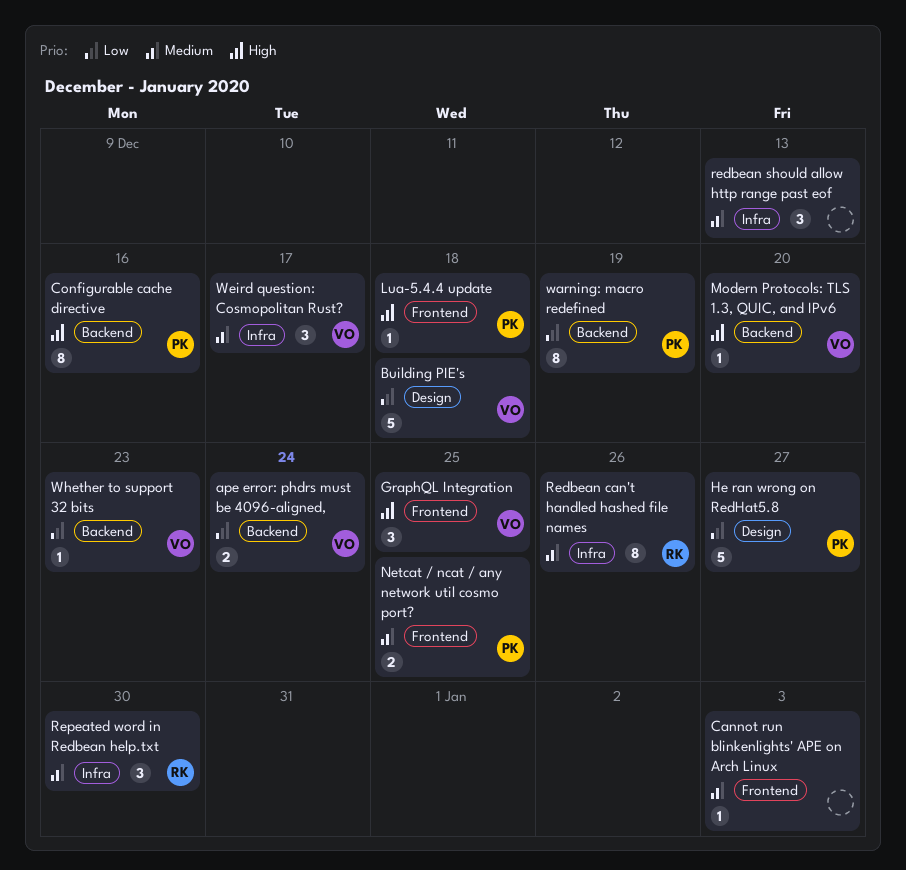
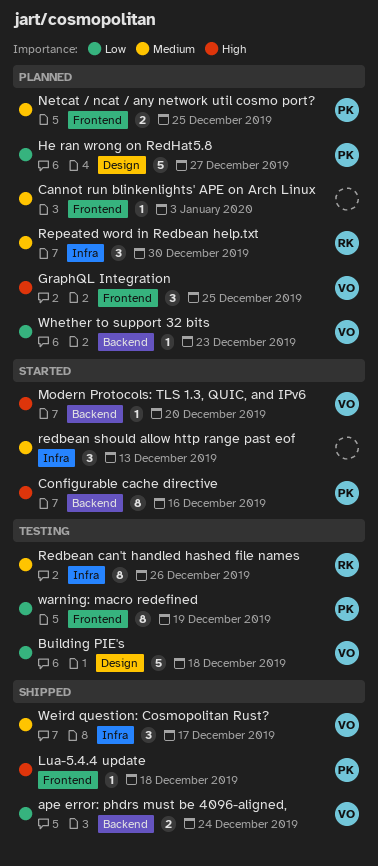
warning: macro redefined, label: Backend -> Frontend

